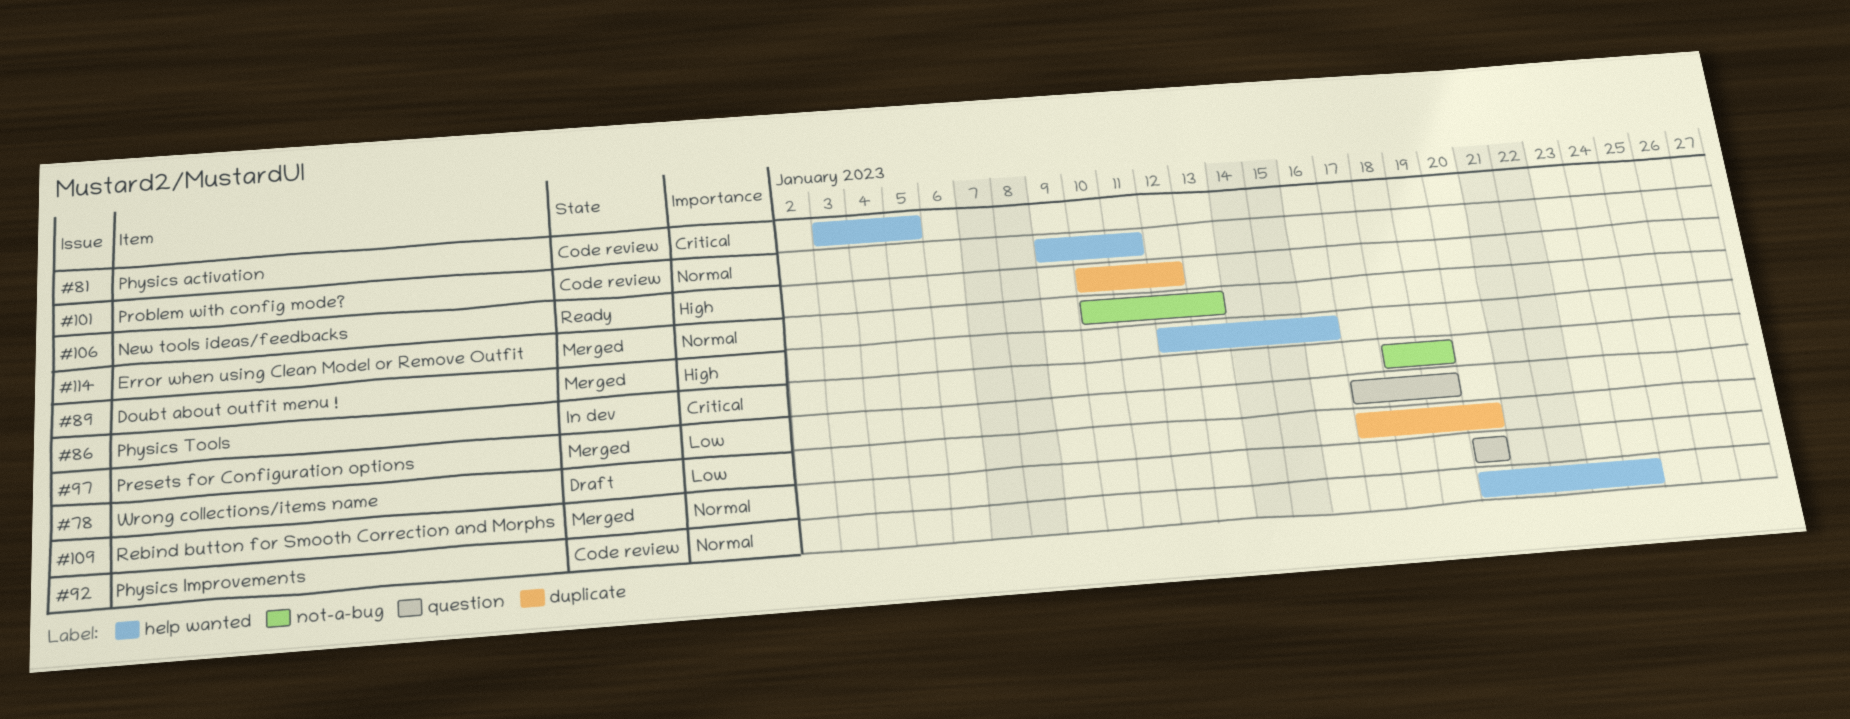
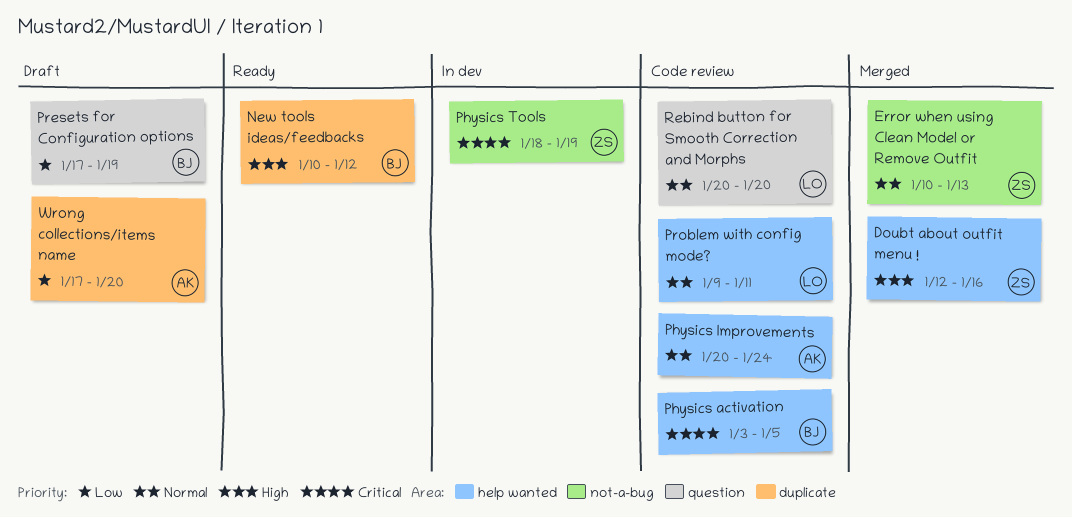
Presets for Configuration options, status: Merged -> Draft
Rebind button for Smooth Correction and Morphs, status: Merged -> Code review

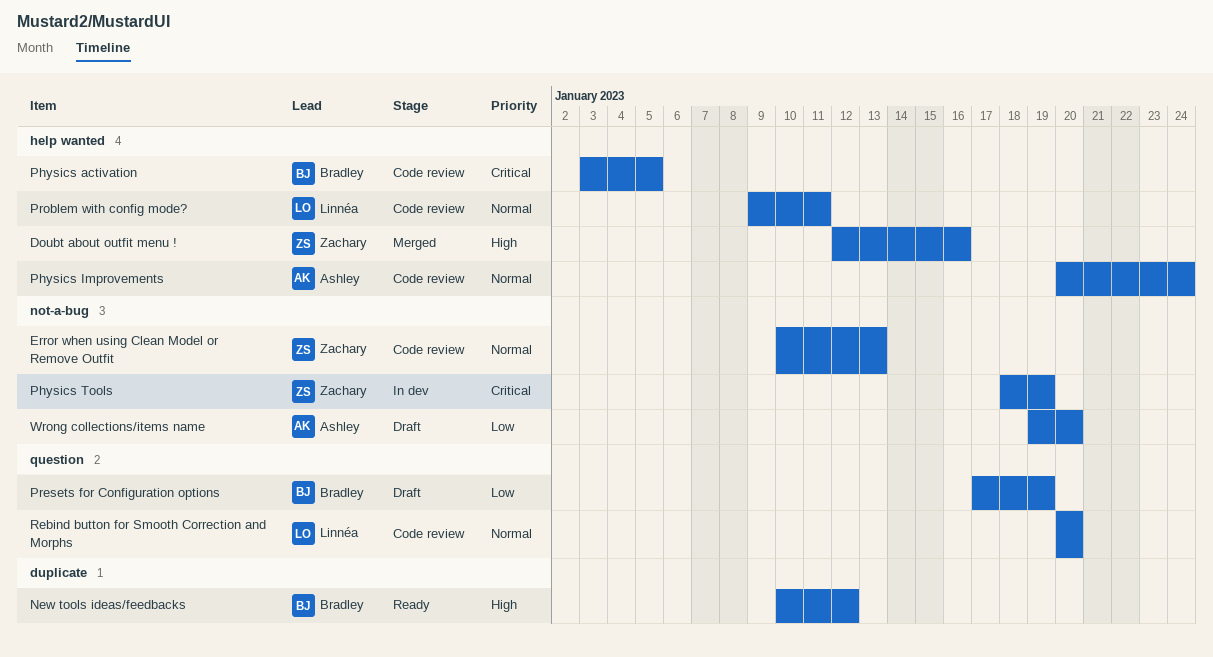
Error when using Clean Model or Remove Outfit, status: Merged -> Code review
Wrong collections/items name, label: duplicate -> not-a-bug
Wrong collections/items name, start: Jan 17 -> Jan 19

